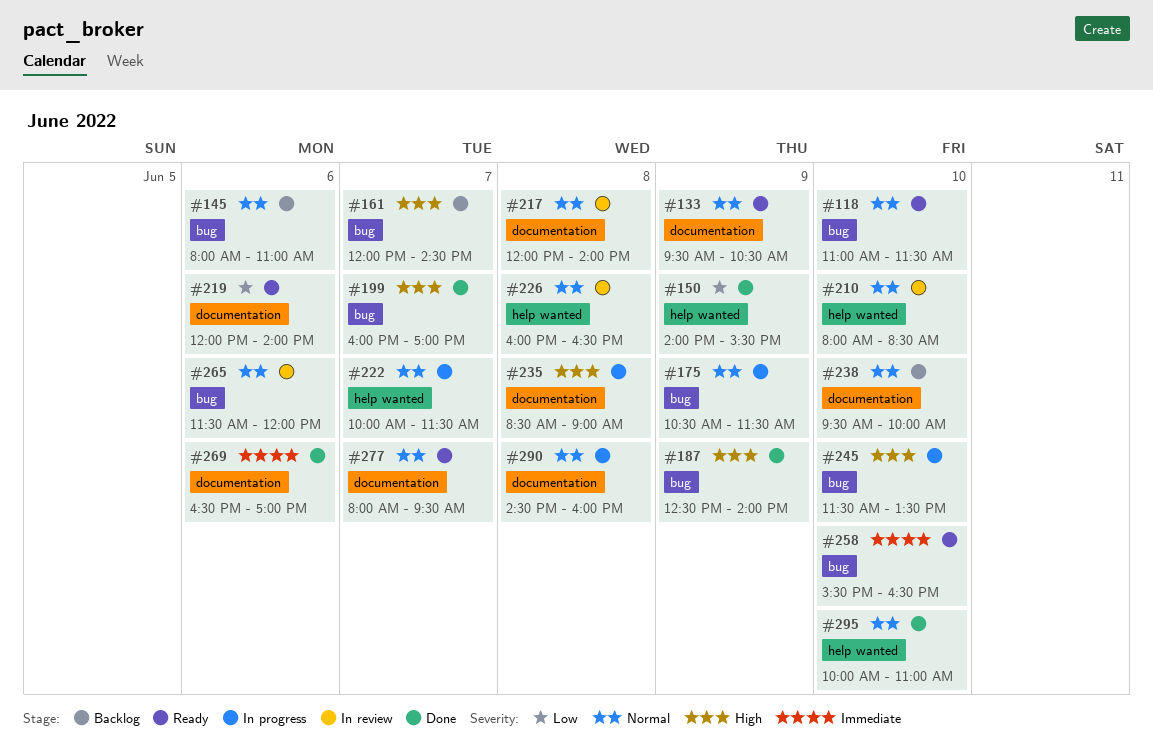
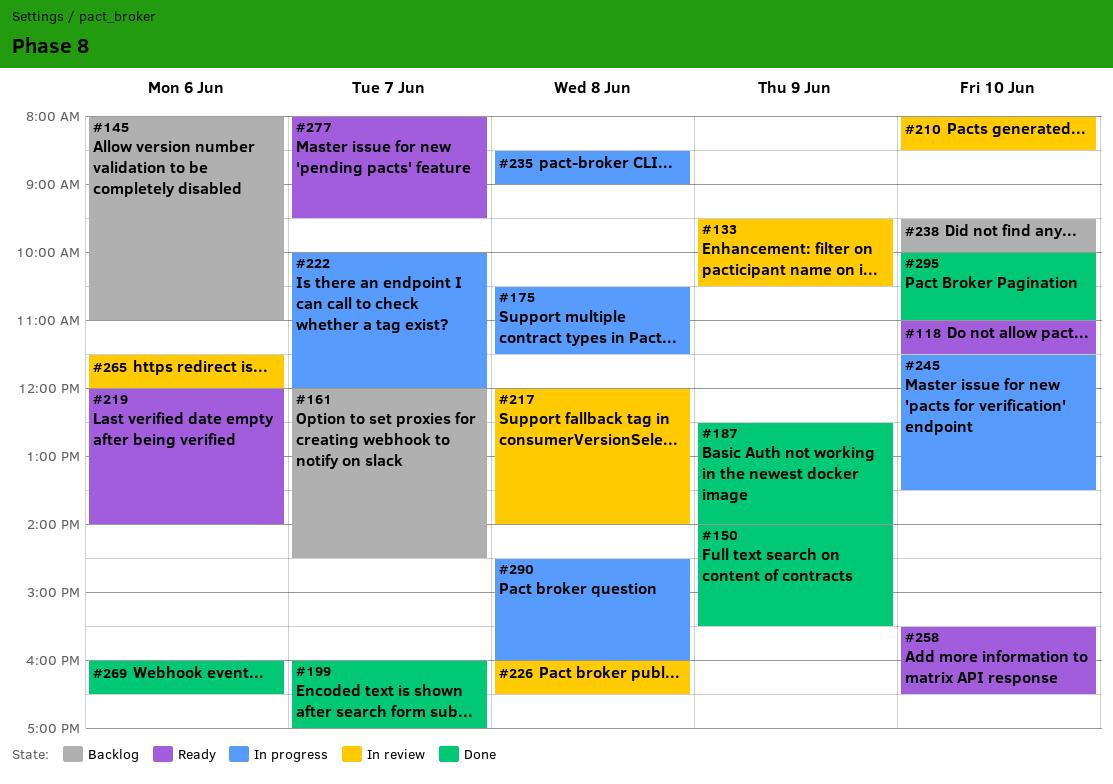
#133, status: Ready -> In review
#175, day: Jun 9 -> Jun 8
#222, ends: 11:30 -> 12:00
#269, begins: 16:30 -> 16:00
#269, ends: 17:00 -> 16:30

